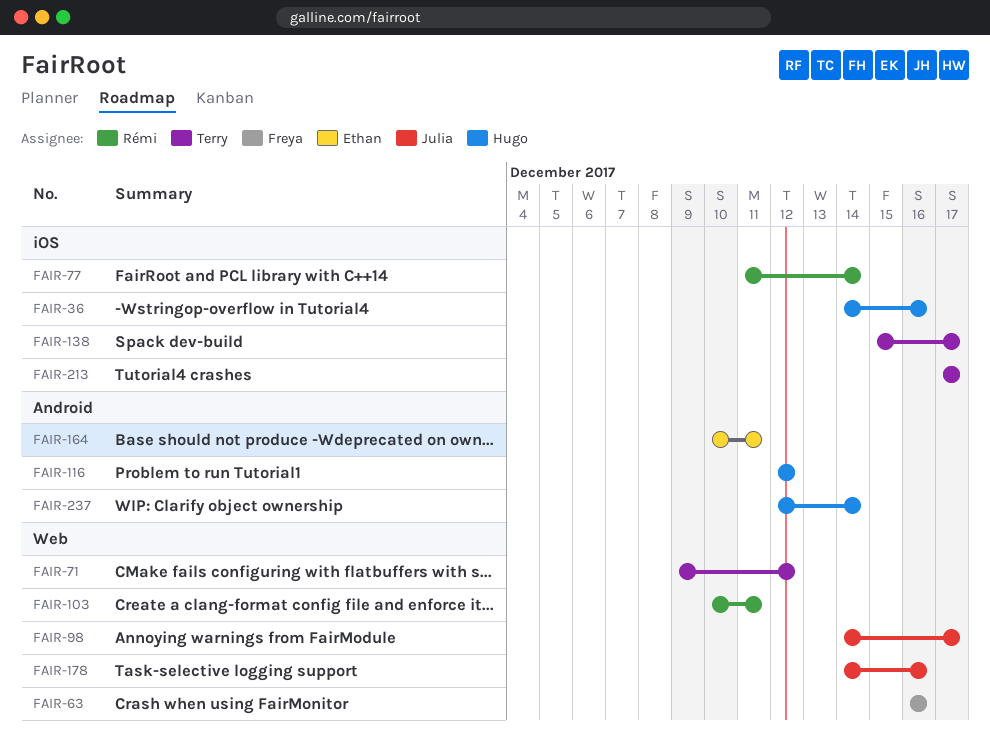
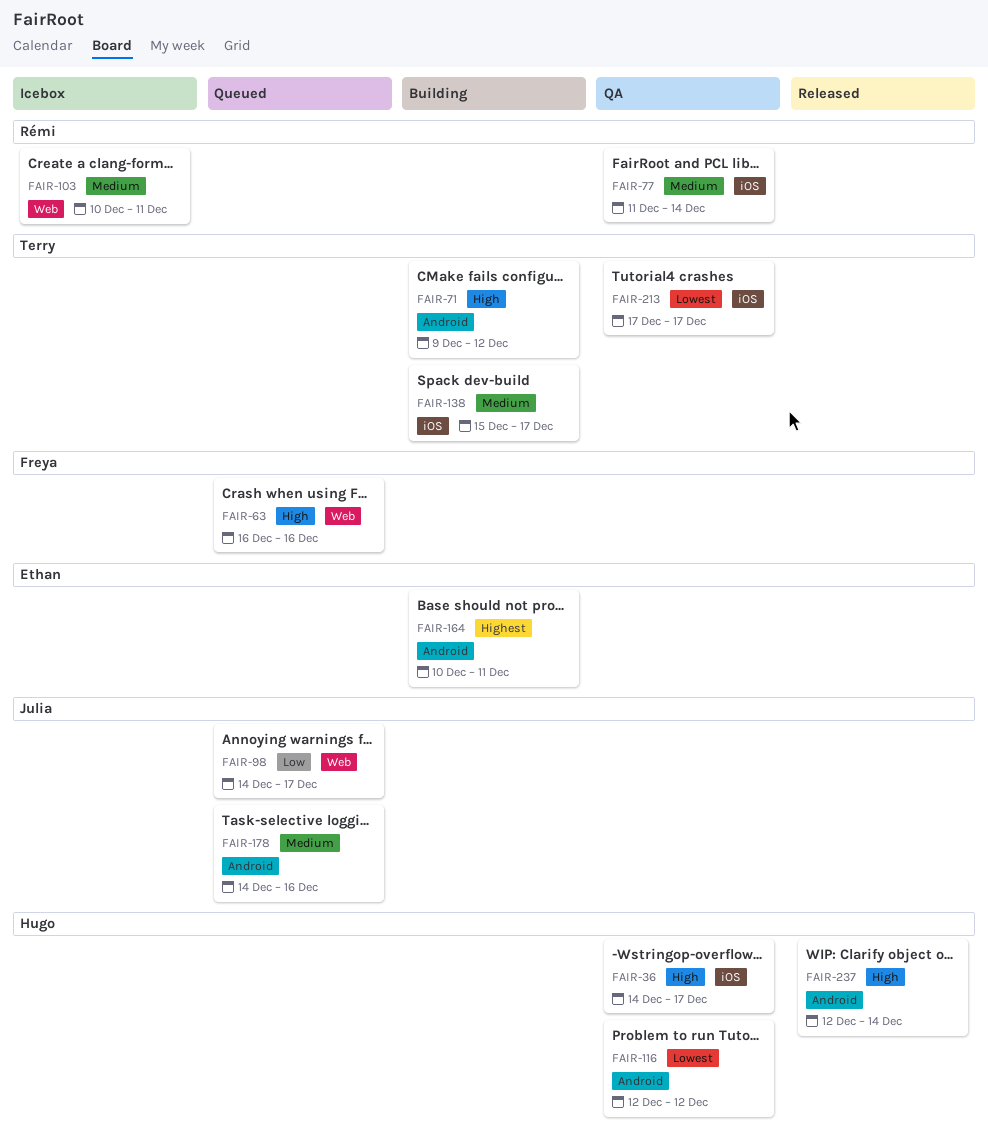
FAIR-36, due: Dec 16 -> Dec 17
FAIR-71, label: Web -> Android
FAIR-178, label: Web -> Android

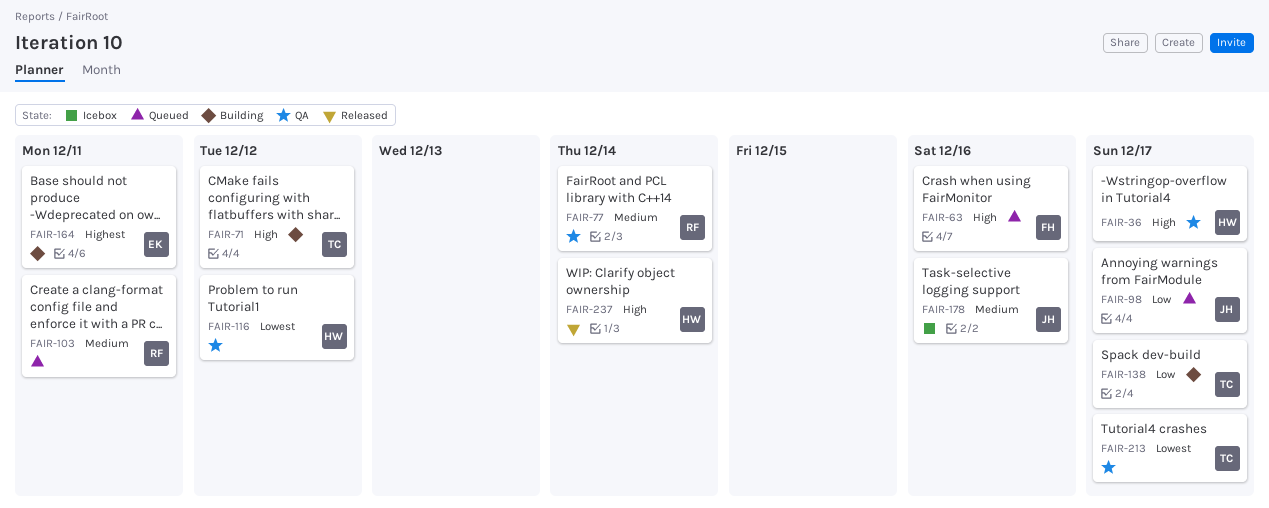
FAIR-103, status: Icebox -> Queued
FAIR-138, priority: Medium -> Low
FAIR-178, status: Queued -> Icebox

